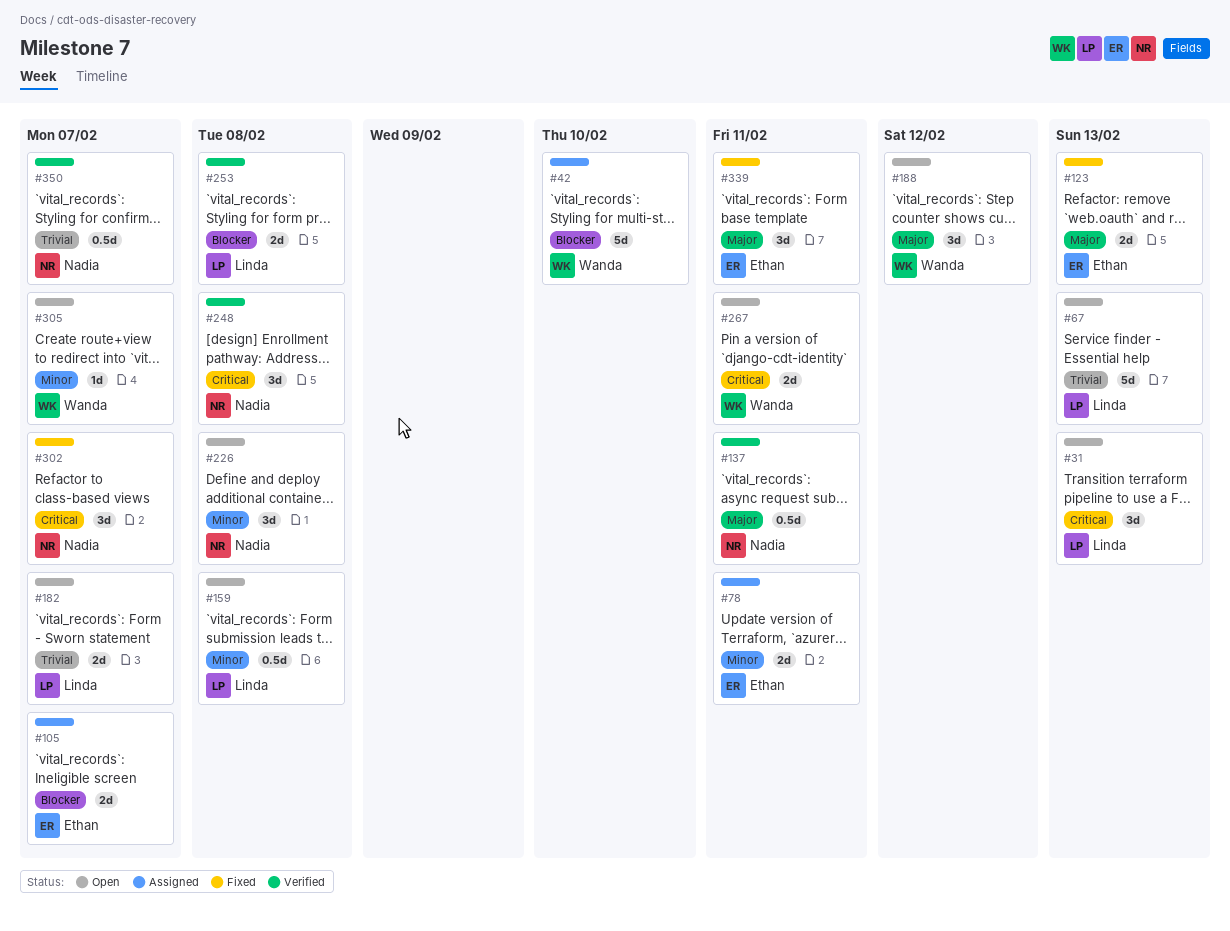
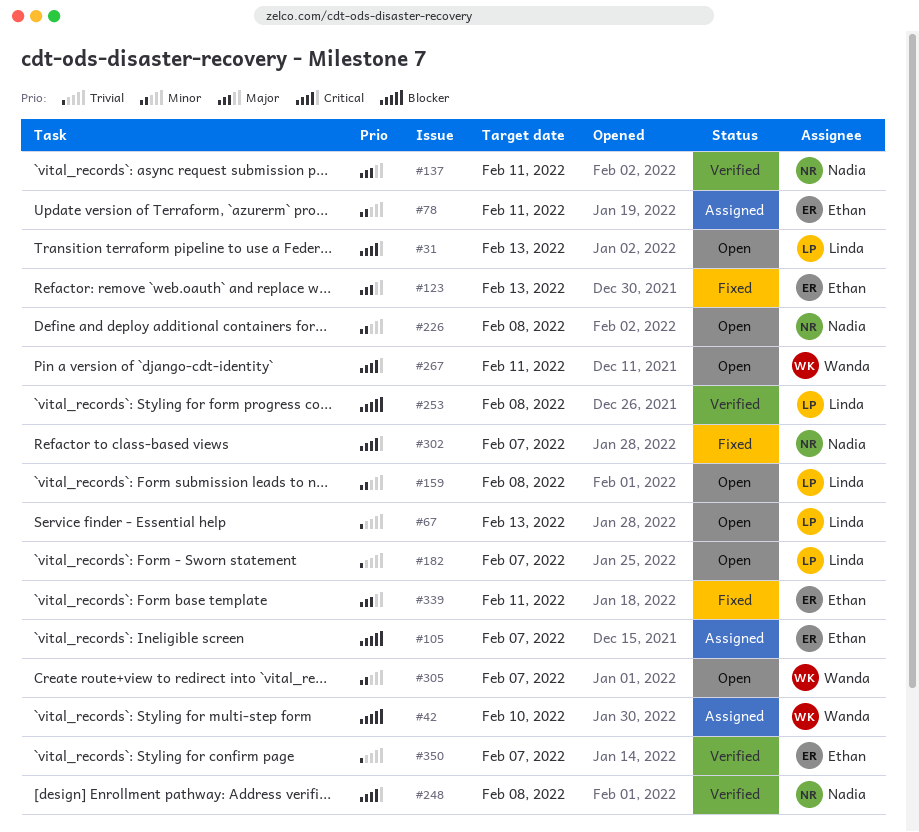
#188: present -> none
#350, owner: Nadia -> Ethan

